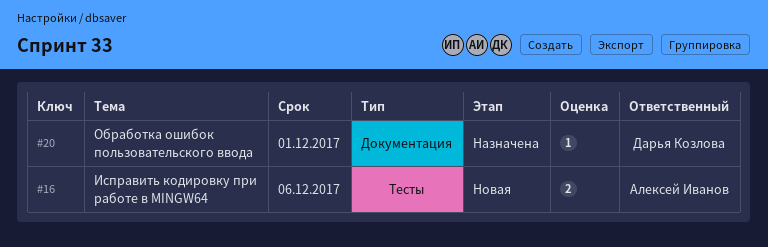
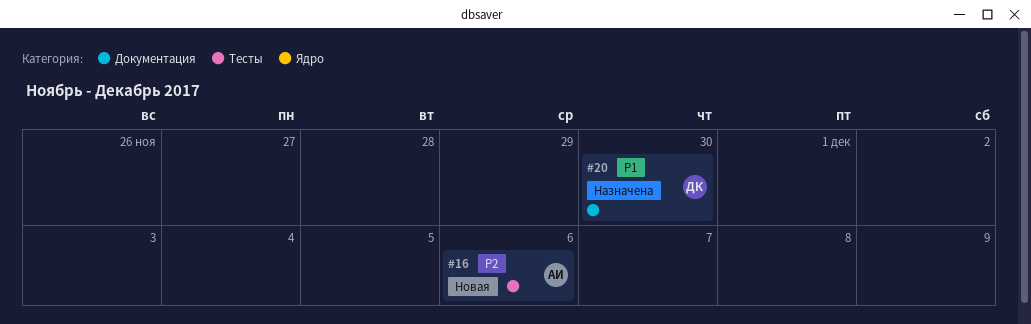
#20, due: Dec 1 -> Nov 30

